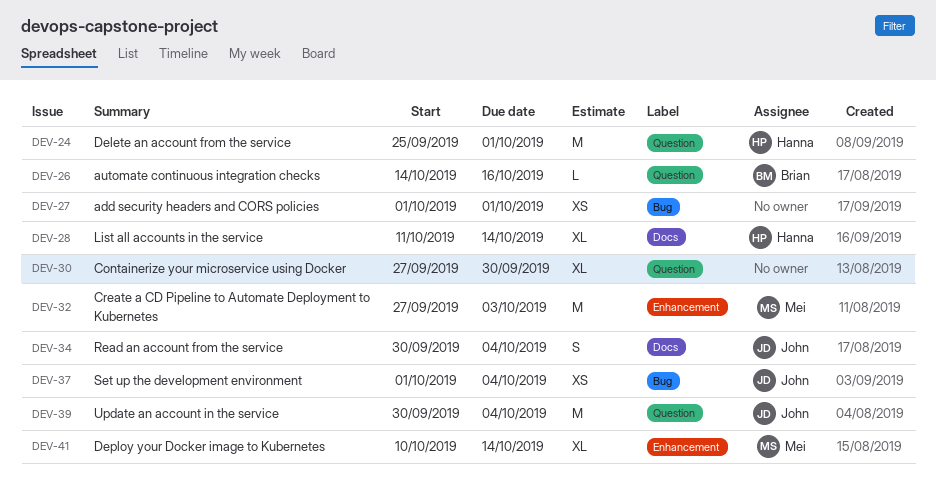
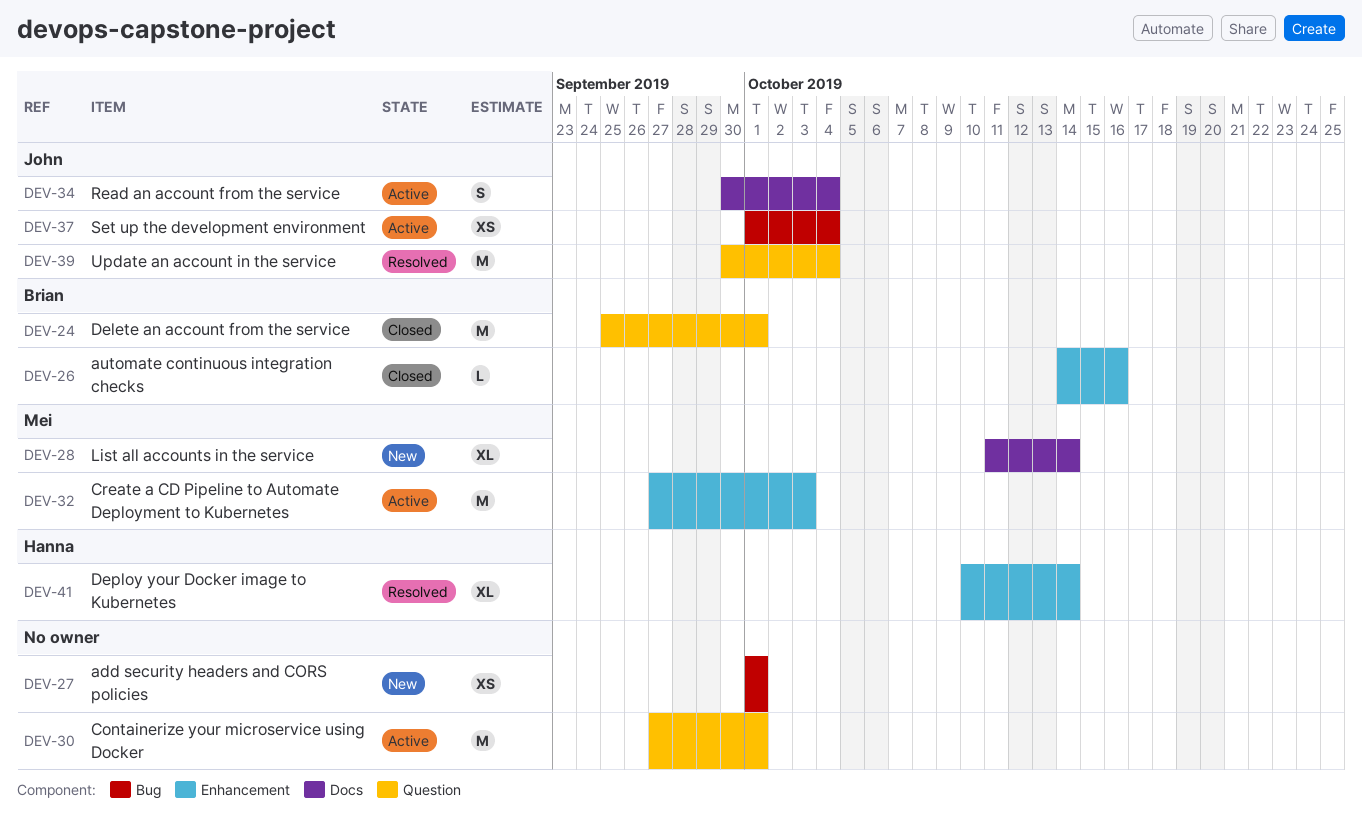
DEV-24, owner: Hanna -> Brian
DEV-26, label: Question -> Enhancement
DEV-28, owner: Hanna -> Mei
DEV-30, estimate: XL -> M
DEV-30, due: Sep 30 -> Oct 1
DEV-41, owner: Mei -> Hanna

